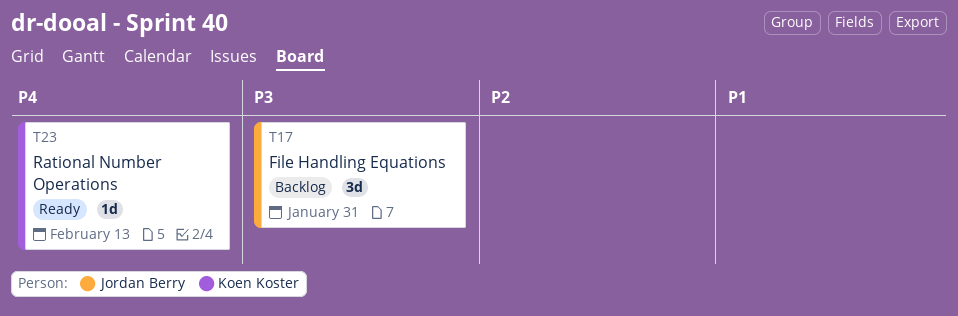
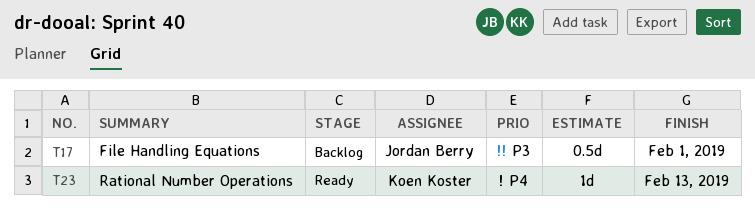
T17, estimate: 3d -> 0.5d
T17, due: Jan 31 -> Feb 1

